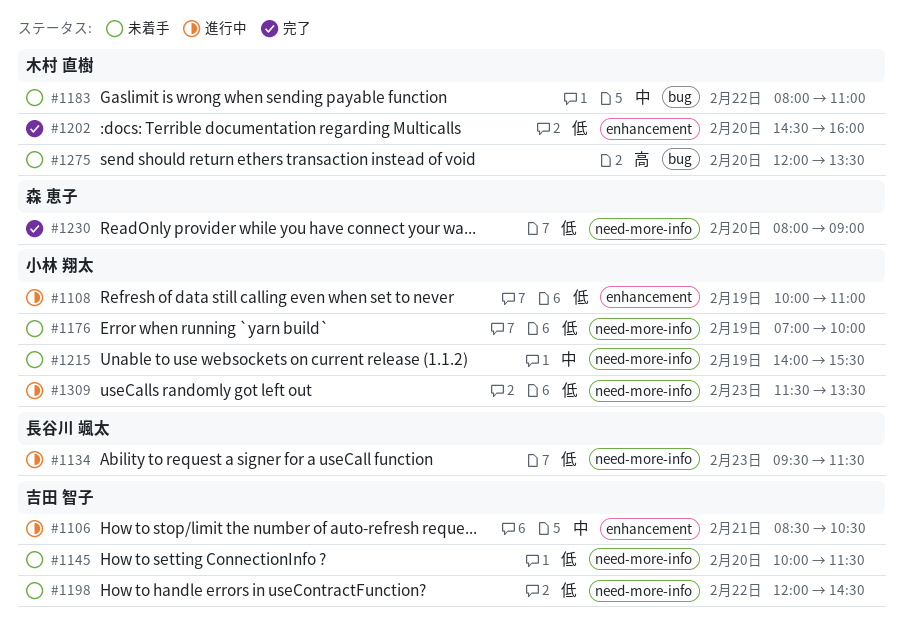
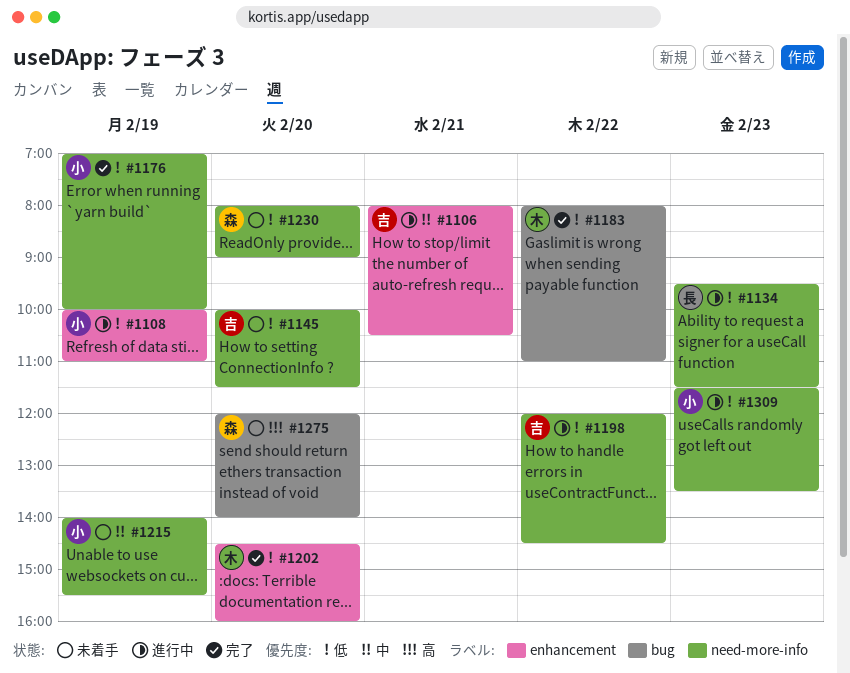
#1106, begins: 08:30 -> 08:00
#1176, status: 未着手 -> 完了
#1183, status: 未着手 -> 完了
#1183, priority: 中 -> 低
#1198, status: 未着手 -> 進行中
#1230, status: 完了 -> 未着手
#1275, owner: 木村 直樹 -> 森 恵子
#1275, ends: 13:30 -> 14:00

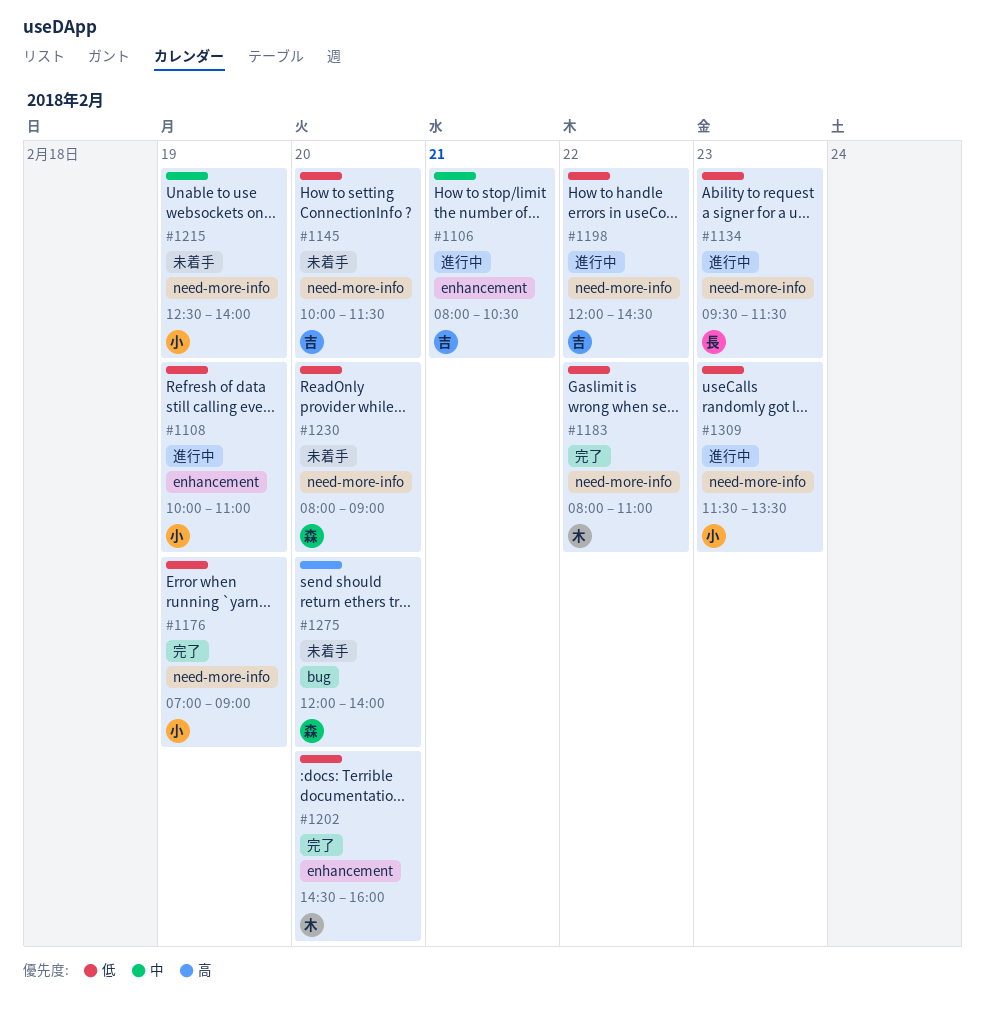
#1176, ends: 10:00 -> 09:00
#1183, label: bug -> need-more-info
#1215, begins: 14:00 -> 12:30
#1215, ends: 15:30 -> 14:00

